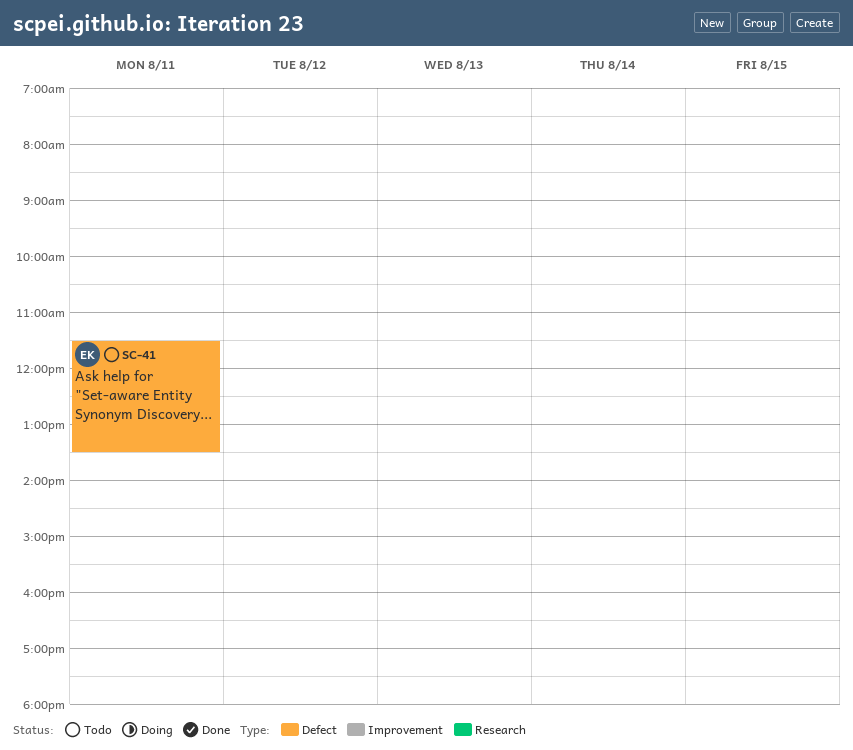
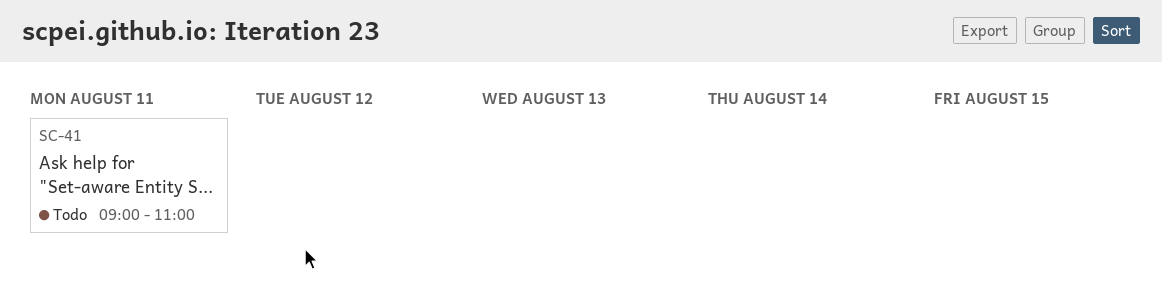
SC-41, begins: 11:30 -> 09:00
SC-41, ends: 13:30 -> 11:00

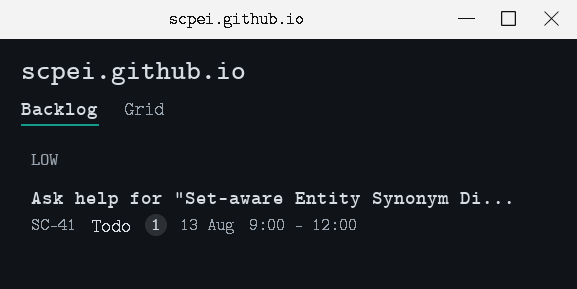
SC-41, day: Aug 11 -> Aug 13
SC-41, ends: 11:00 -> 12:00

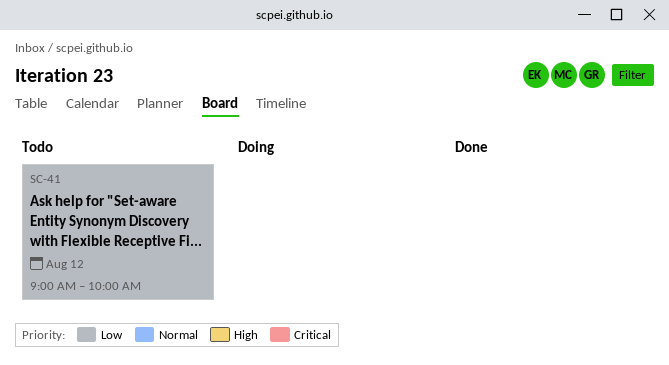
SC-41, day: Aug 13 -> Aug 12
SC-41, ends: 12:00 -> 10:00

